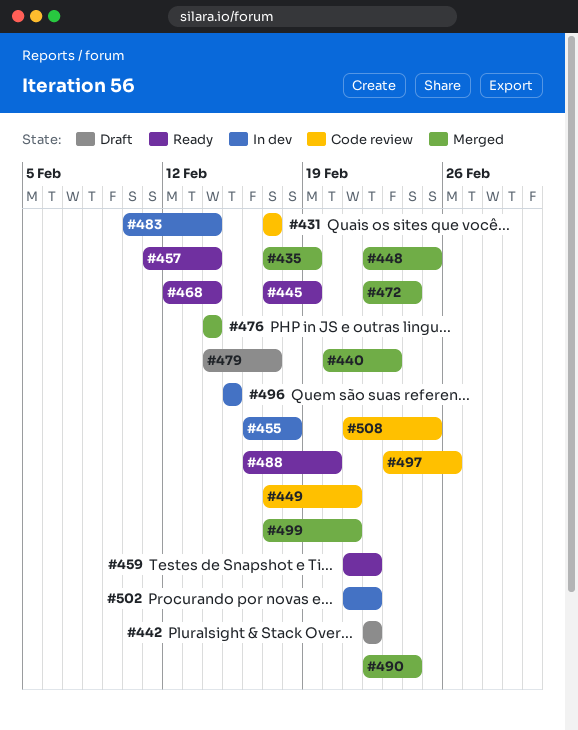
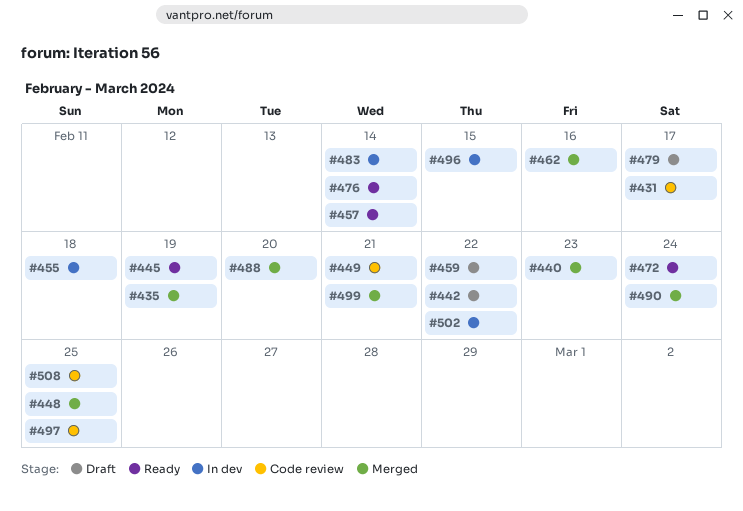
#459, status: Ready -> Draft
#462: none -> present
#468: present -> none
#472, status: Merged -> Ready
#476, status: Merged -> Ready
#488, status: Ready -> Merged
#497, due: Feb 26 -> Feb 25

